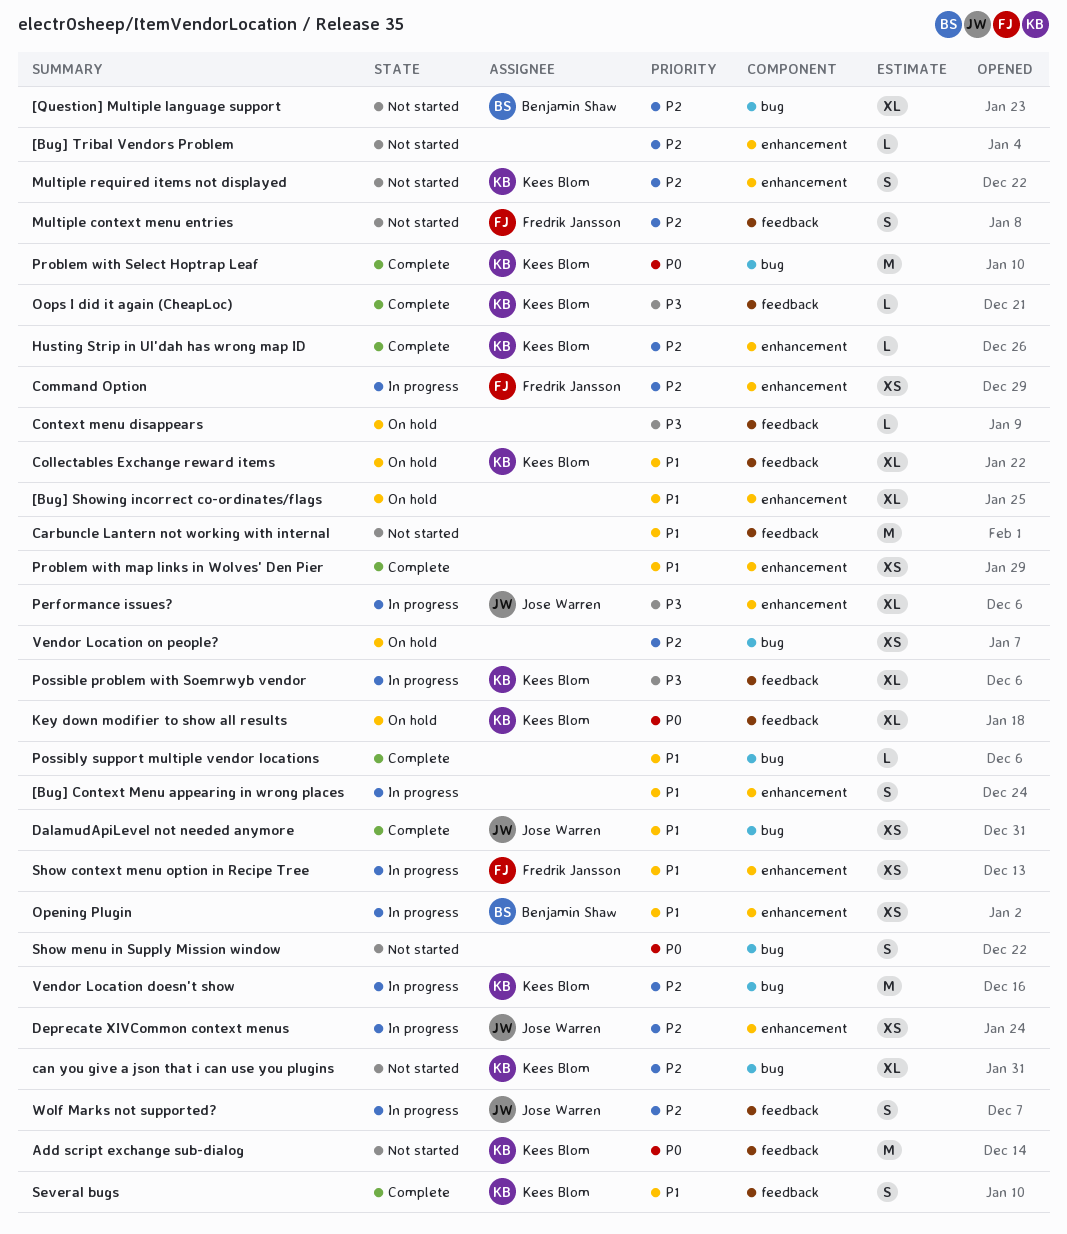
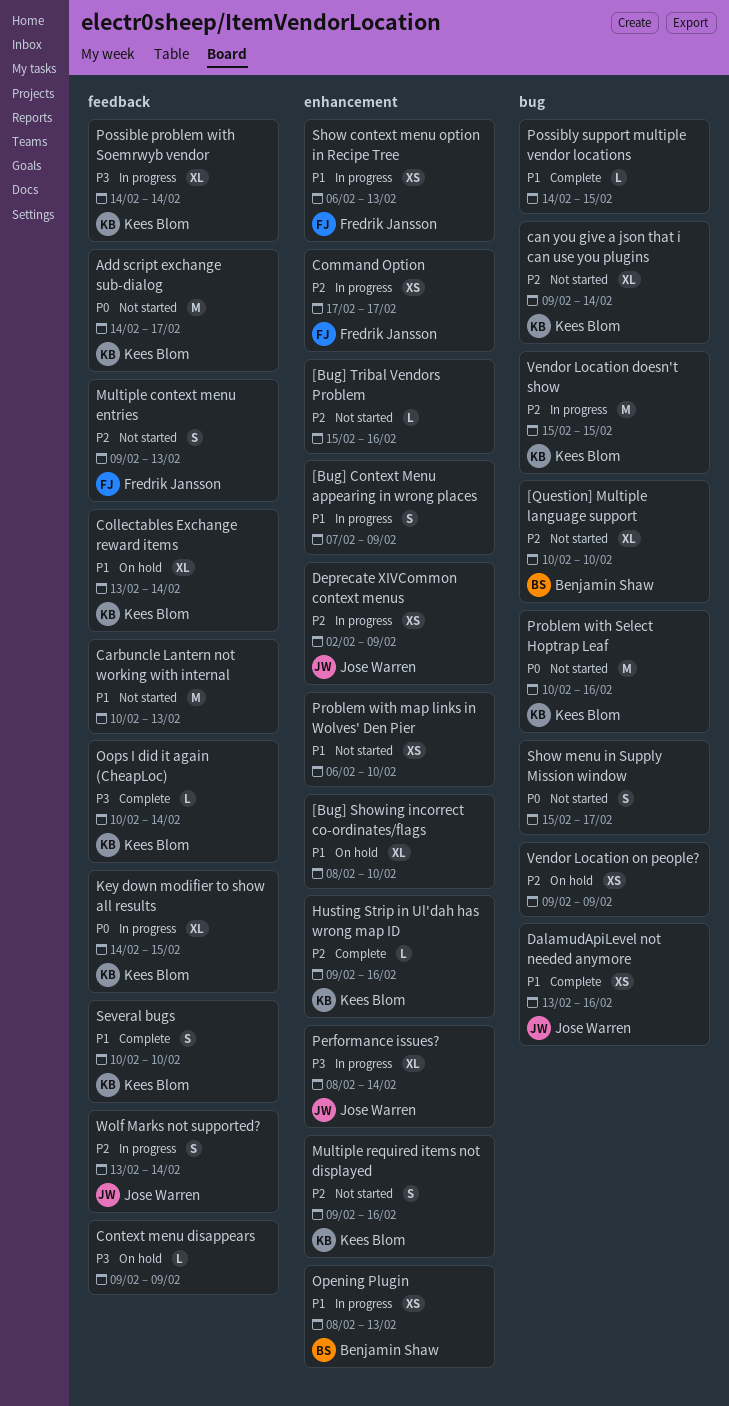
Key down modifier to show all results, status: On hold -> In progress
Problem with map links in Wolves' Den Pier, status: Complete -> Not started
Problem with Select Hoptrap Leaf, status: Complete -> Not started

